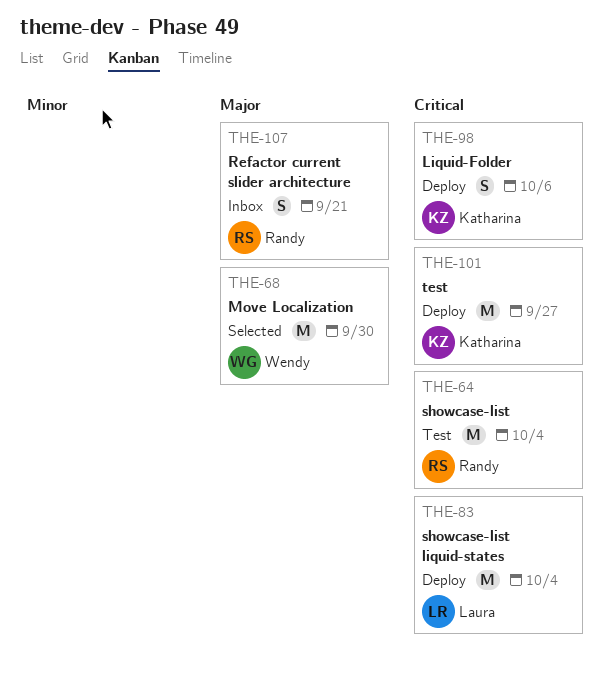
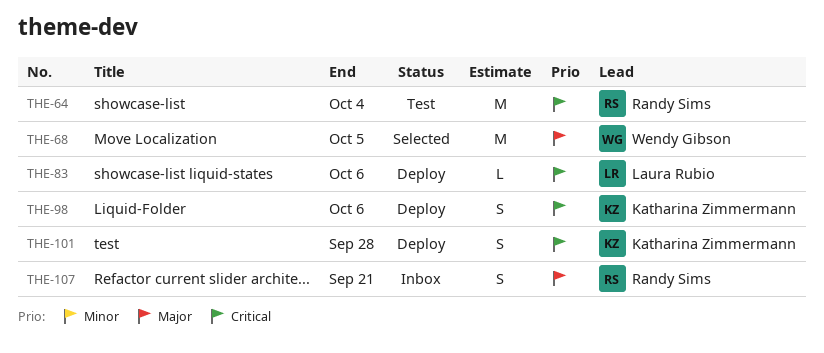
THE-68, due: Sep 30 -> Oct 5
THE-83, estimate: M -> L
THE-83, due: Oct 4 -> Oct 6
THE-101, estimate: M -> S
THE-101, due: Sep 27 -> Sep 28

